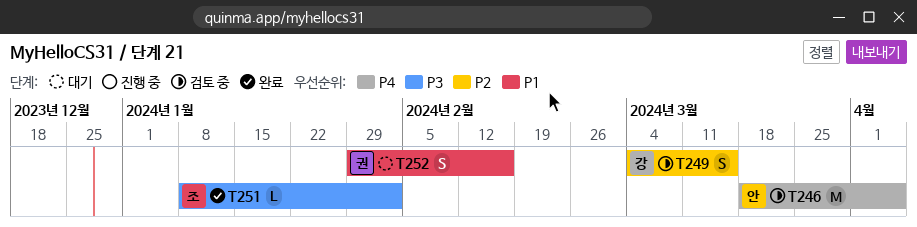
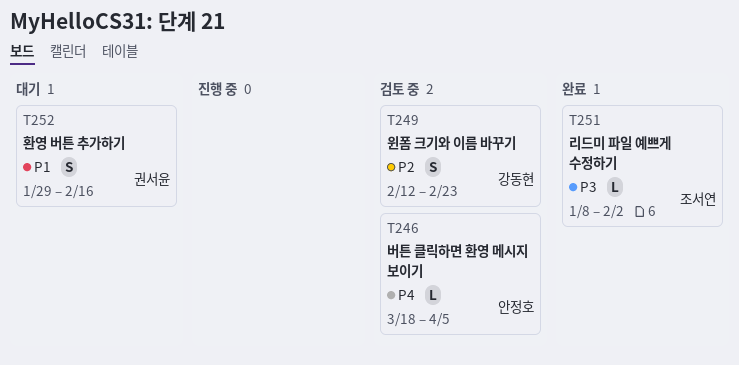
T246, estimate: M -> L
T249, start: Mar 4 -> Feb 12
T249, due: Mar 15 -> Feb 23

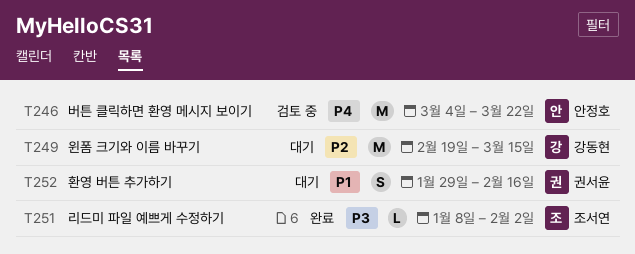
T246, estimate: L -> M
T246, start: Mar 18 -> Mar 4
T246, due: Apr 5 -> Mar 22
T249, status: 검토 중 -> 대기
T249, estimate: S -> M
T249, start: Feb 12 -> Feb 19
T249, due: Feb 23 -> Mar 15

